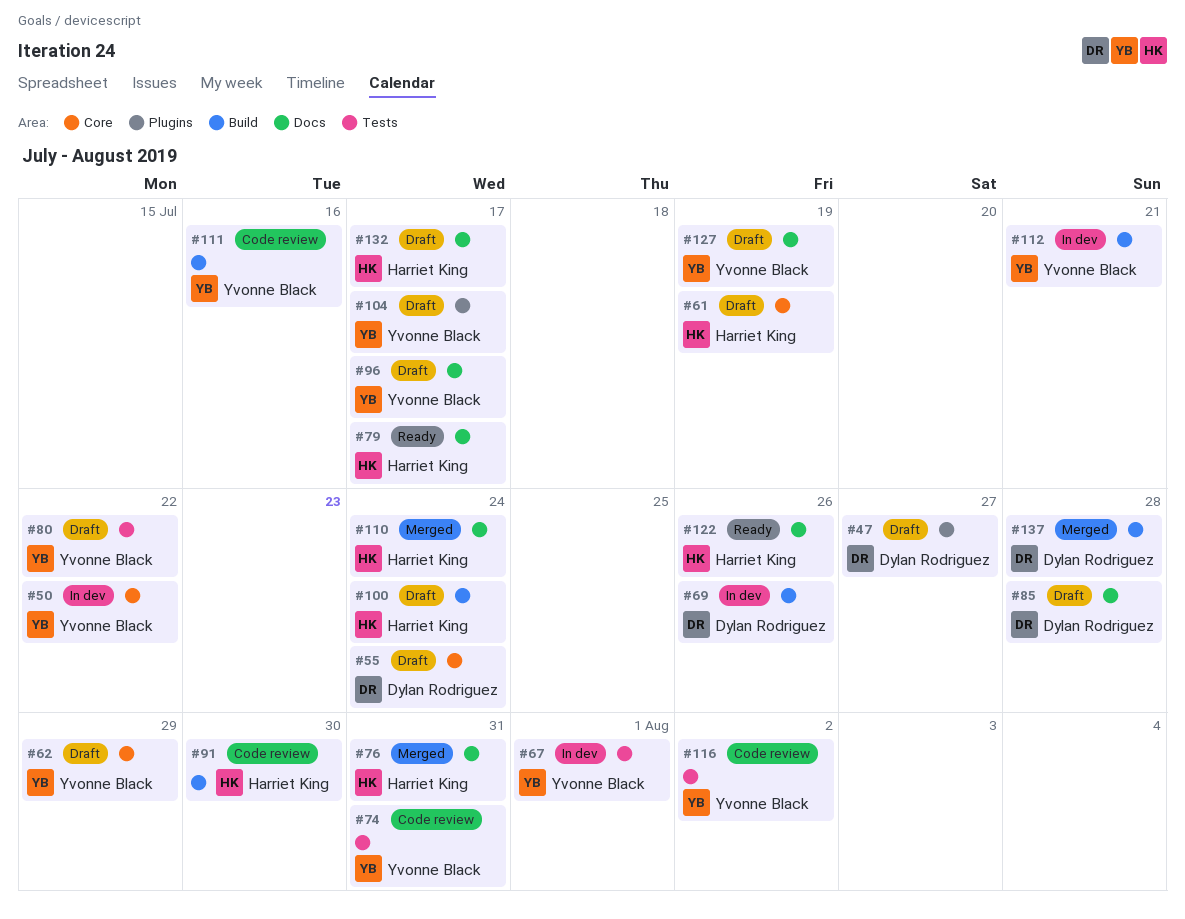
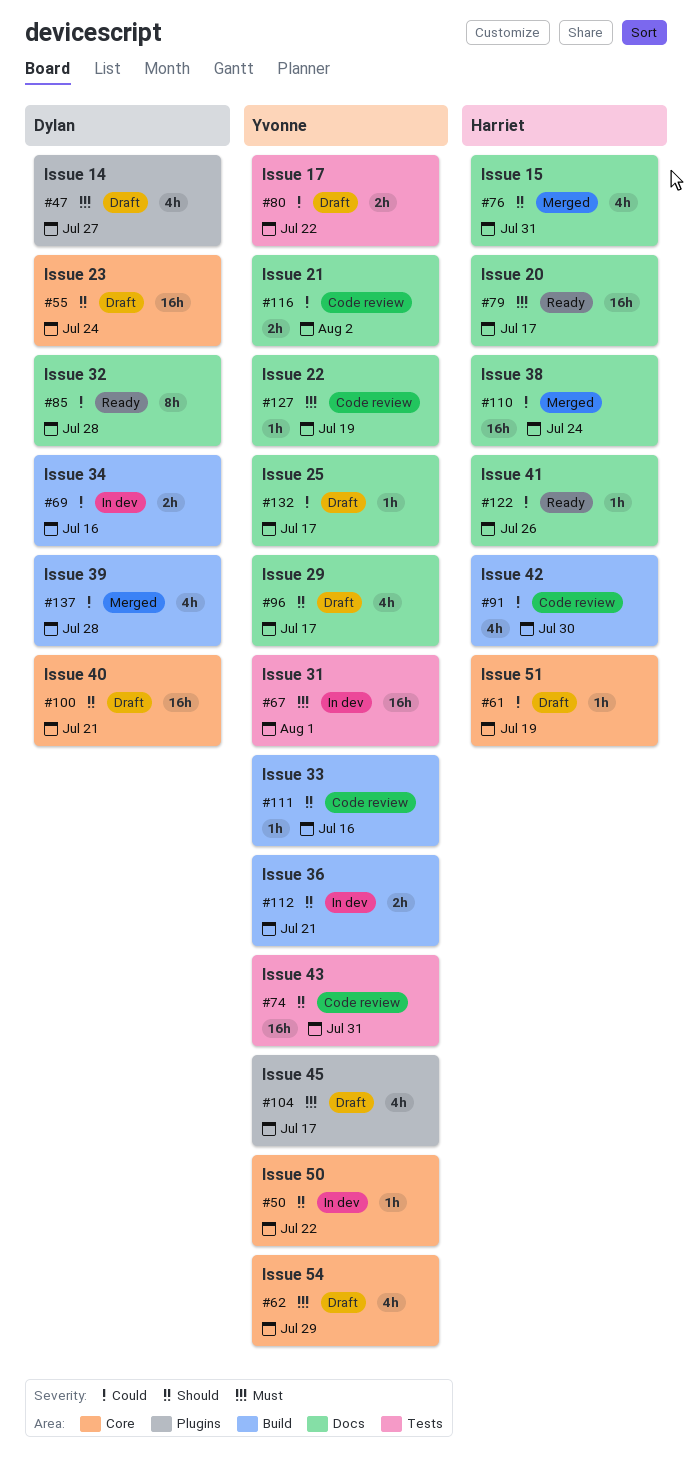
#69, due: Jul 26 -> Jul 16
#85, status: Draft -> Ready
#100, owner: Harriet King -> Dylan Rodriguez
#100, label: Build -> Core
#100, due: Jul 24 -> Jul 21
#116, label: Tests -> Docs
#127, status: Draft -> Code review
#132, owner: Harriet King -> Yvonne Black

